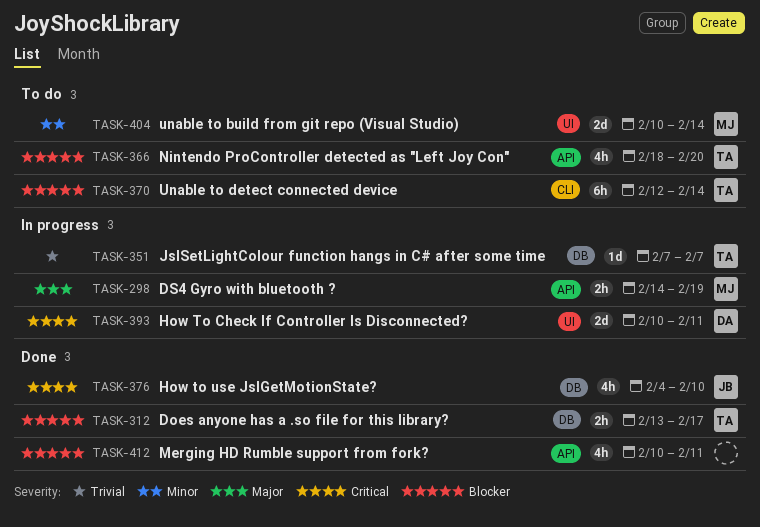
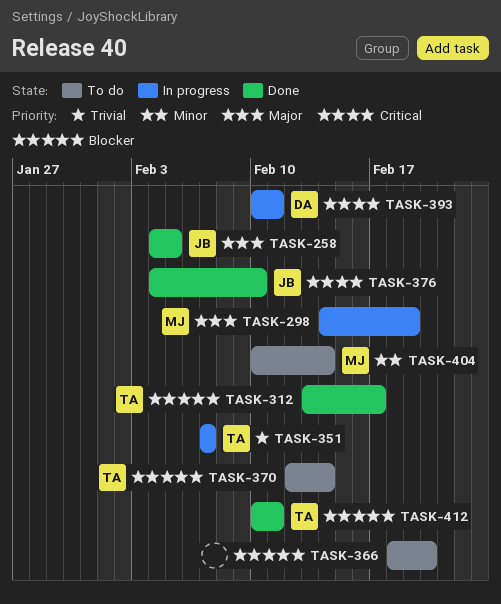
TASK-258: none -> present
TASK-366, owner: TA -> none
TASK-412, owner: none -> TA

